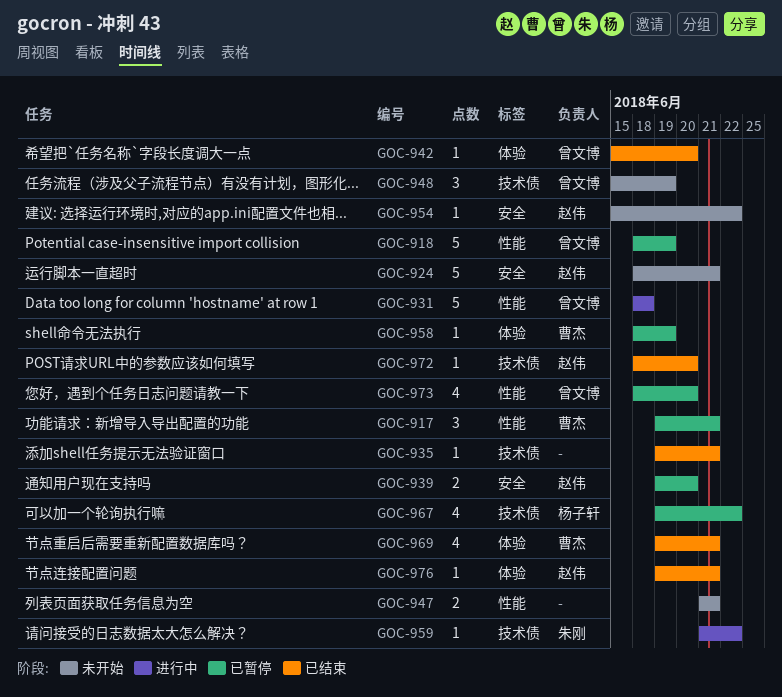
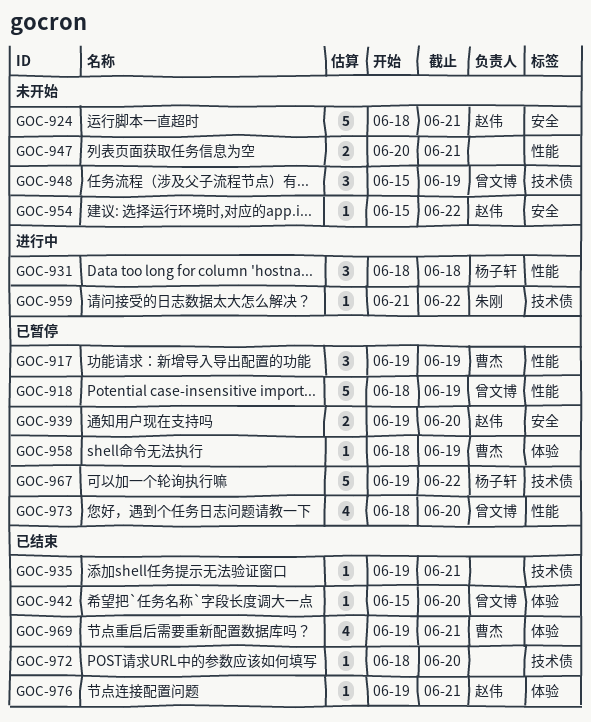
GOC-917, due: Jun 21 -> Jun 19
GOC-931, owner: 曾文博 -> 杨子轩
GOC-931, estimate: 5 -> 3
GOC-947, start: Jun 21 -> Jun 20
GOC-967, estimate: 4 -> 5
GOC-972, owner: 赵伟 -> none

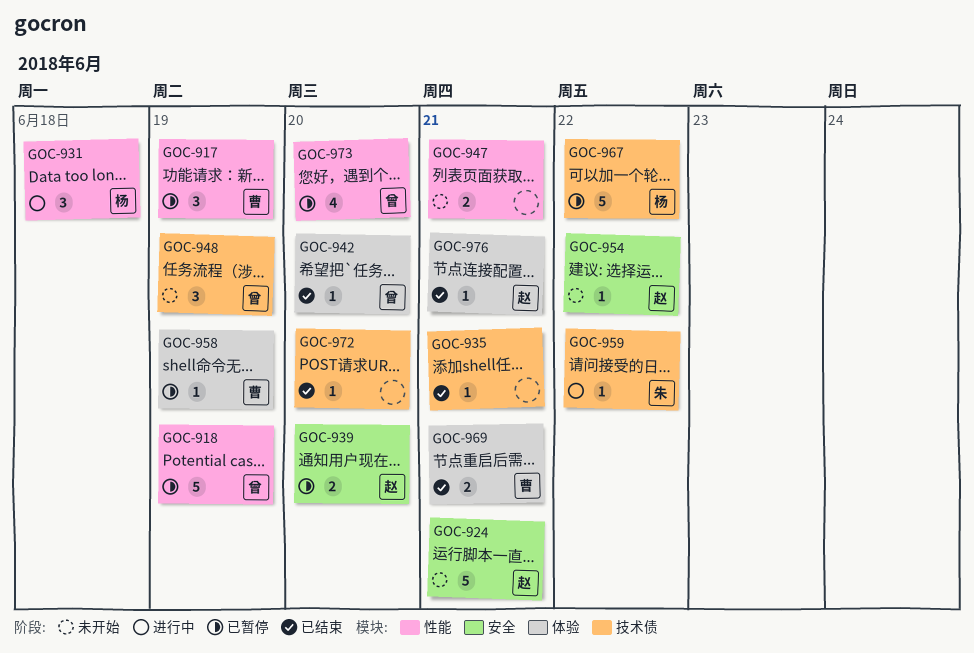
GOC-969, estimate: 4 -> 2

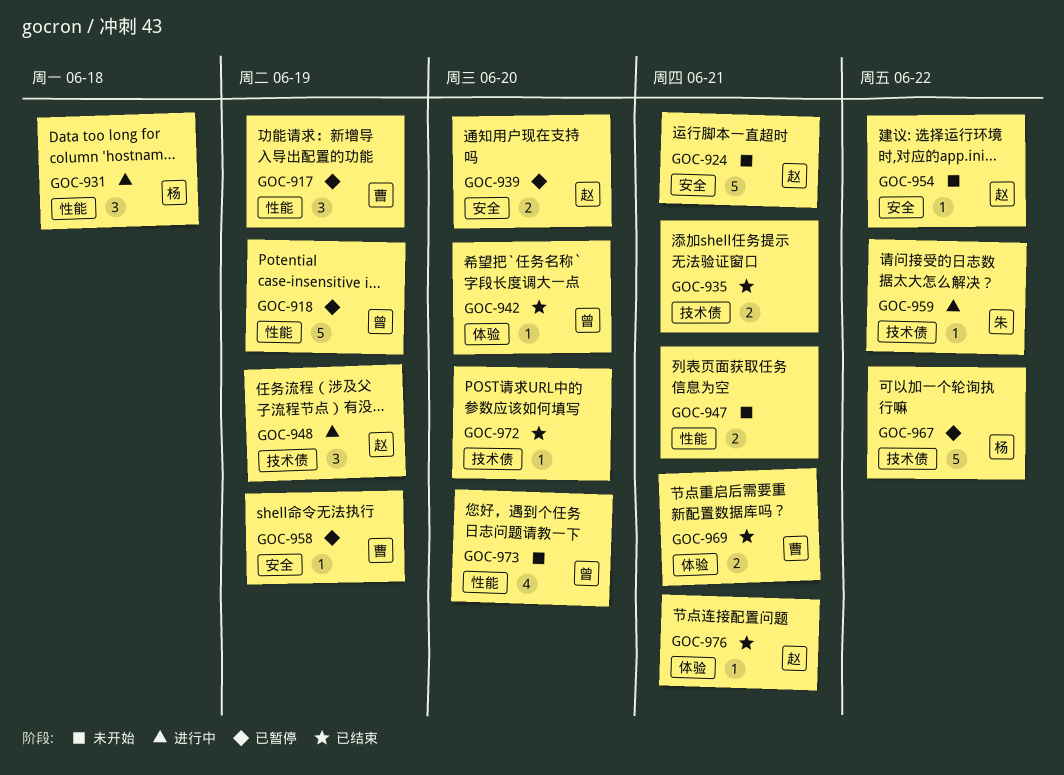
GOC-935, estimate: 1 -> 2
GOC-948, status: 未开始 -> 进行中
GOC-948, owner: 曾 -> 赵
GOC-958, label: 体验 -> 安全
GOC-973, status: 已暂停 -> 未开始

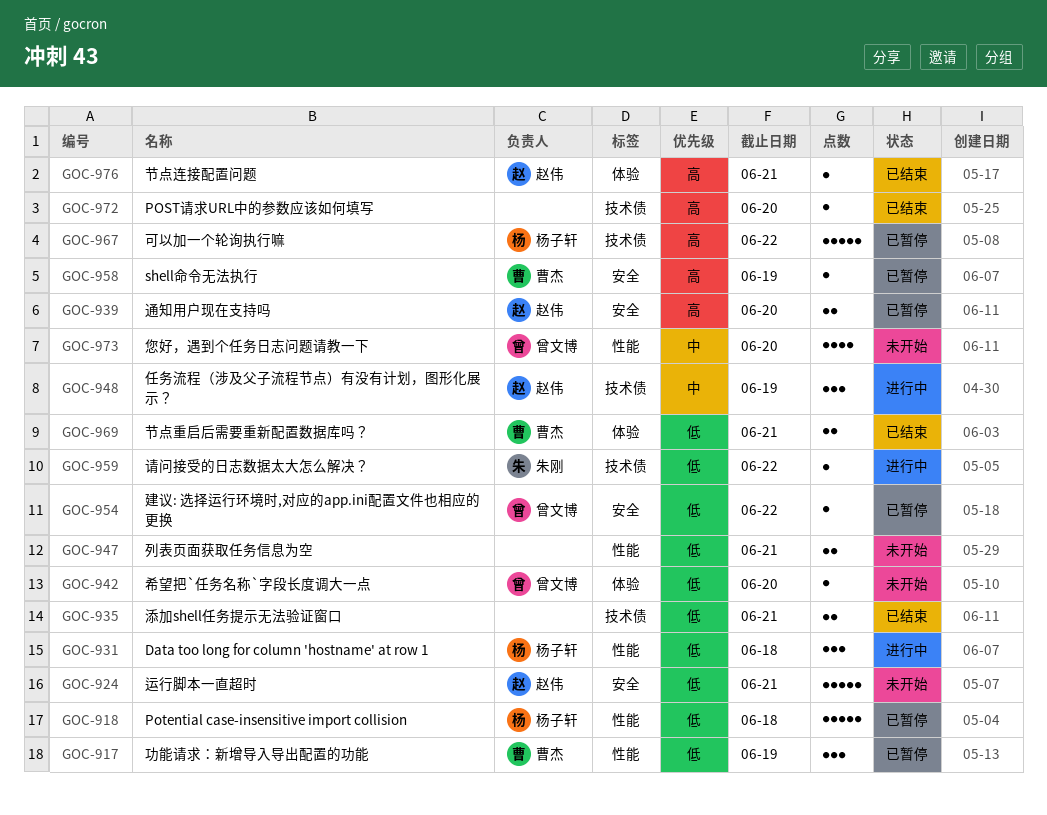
GOC-918, owner: 曾文博 -> 杨子轩
GOC-918, due: Jun 19 -> Jun 18
GOC-942, status: 已结束 -> 未开始
GOC-954, status: 未开始 -> 已暂停
GOC-954, owner: 赵伟 -> 曾文博

